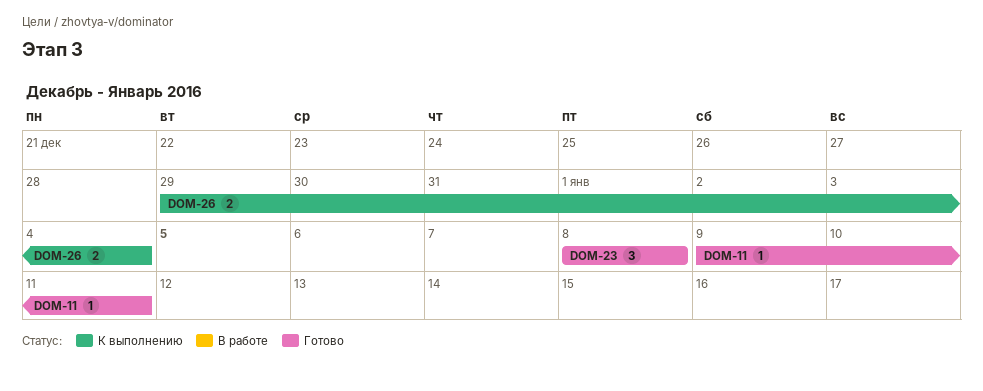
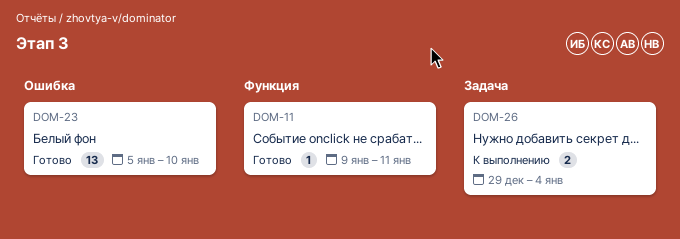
DOM-23, estimate: 3 -> 13
DOM-23, start: Jan 8 -> Jan 5
DOM-23, due: Jan 8 -> Jan 10

